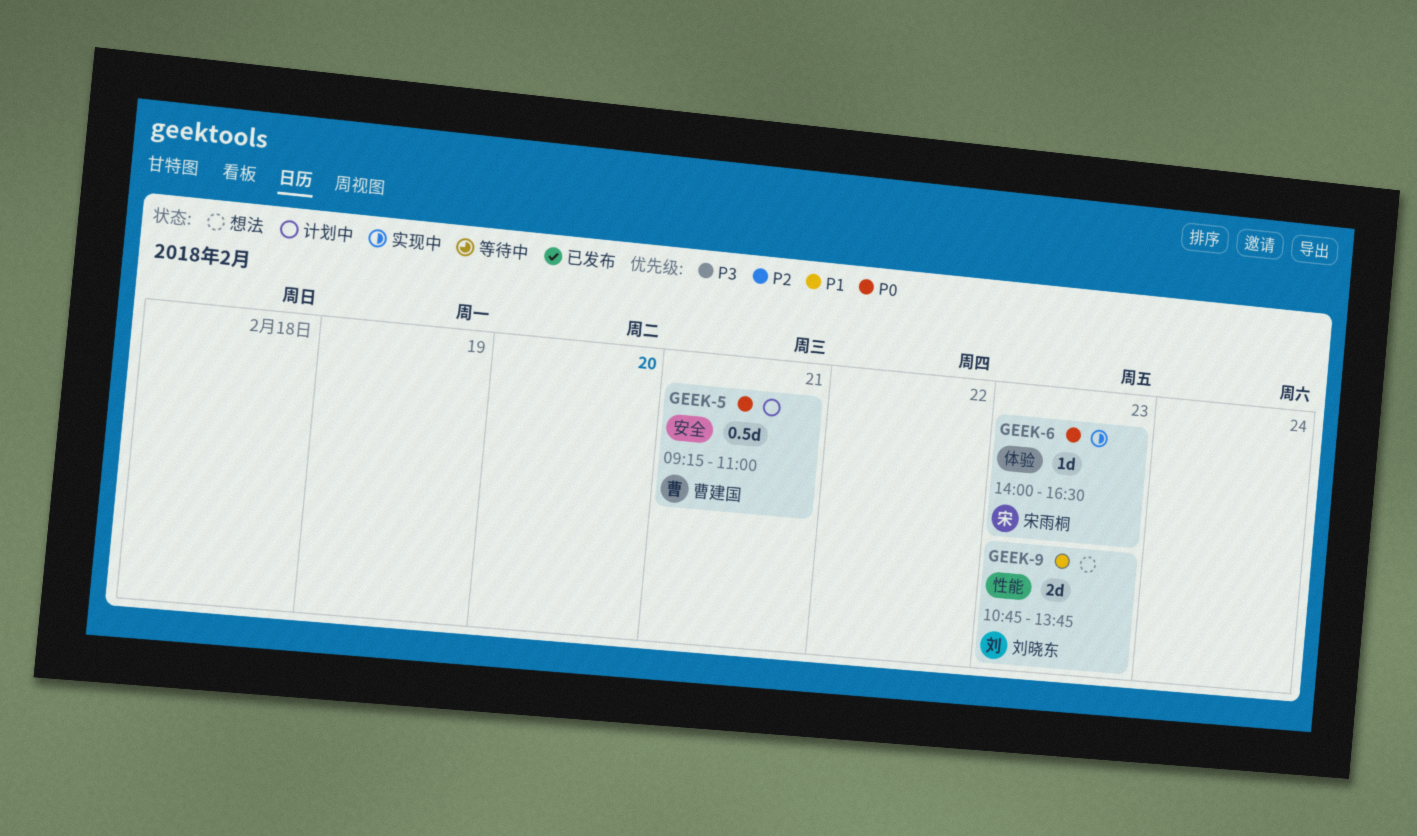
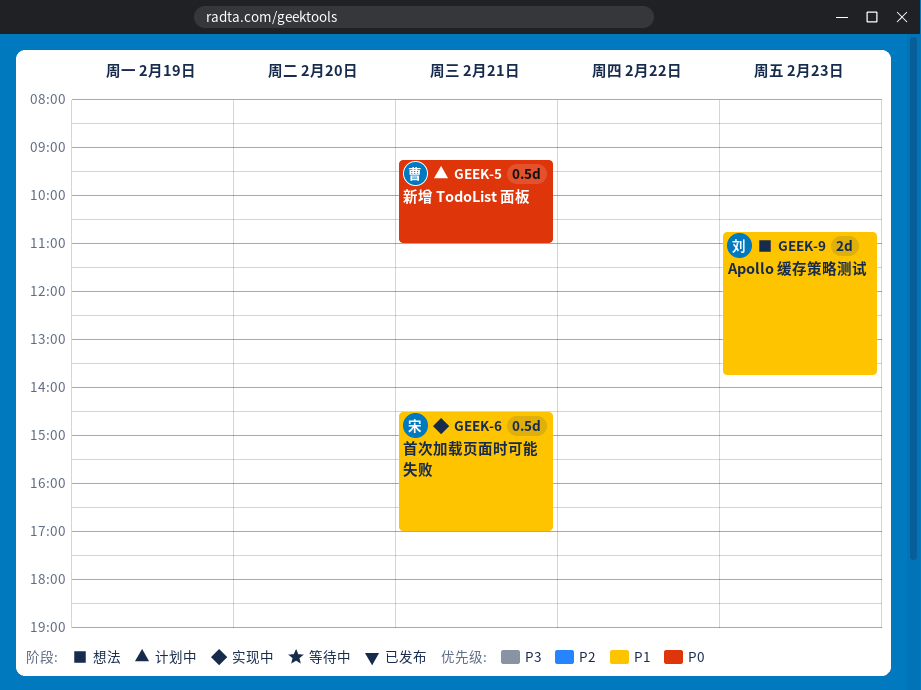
GEEK-6, priority: P0 -> P1
GEEK-6, estimate: 1d -> 0.5d
GEEK-6, day: Feb 23 -> Feb 21
GEEK-6, begins: 14:00 -> 14:30
GEEK-6, ends: 16:30 -> 17:00

